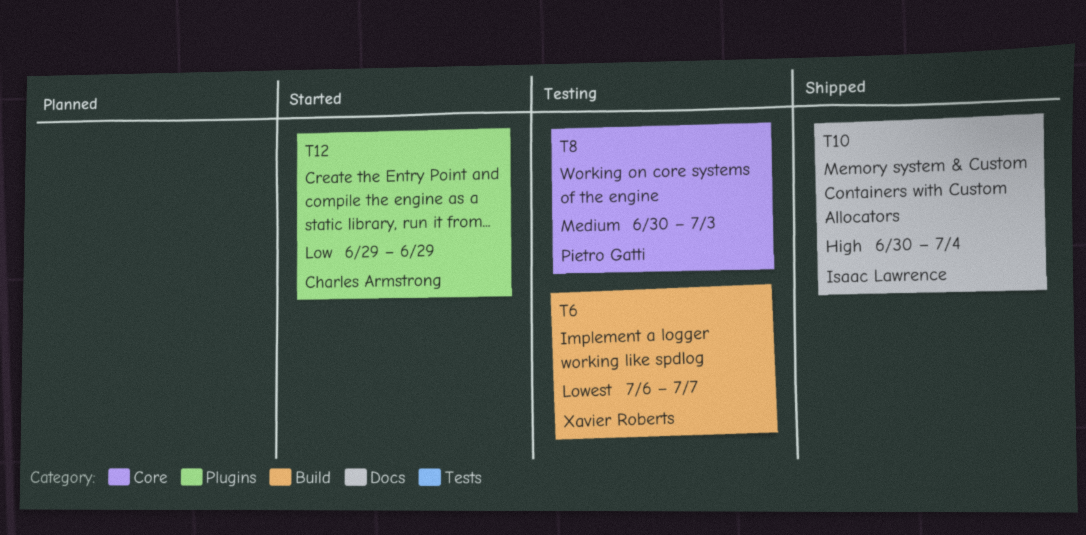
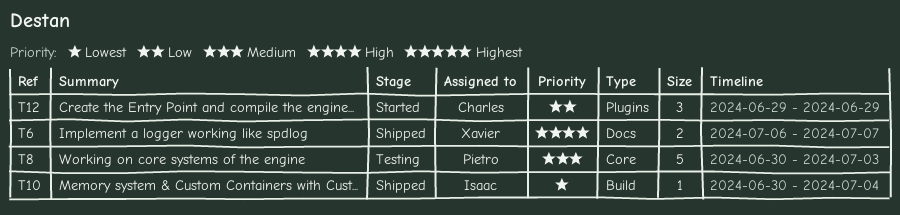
T6, status: Testing -> Shipped
T6, priority: Lowest -> High
T6, label: Build -> Docs
T10, priority: High -> Lowest
T10, label: Docs -> Build

